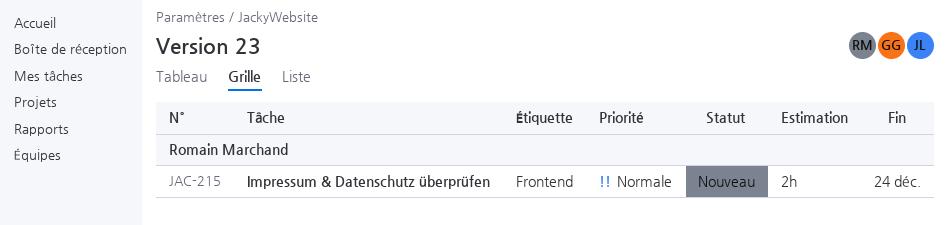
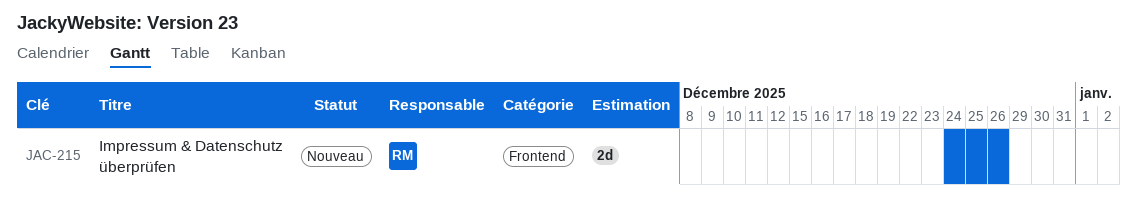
JAC-215, estimate: 2h -> 2d
JAC-215, due: Dec 24 -> Dec 26

